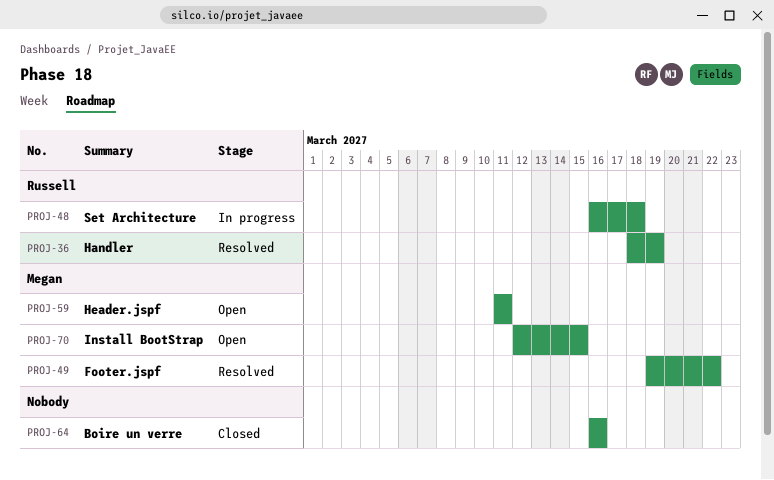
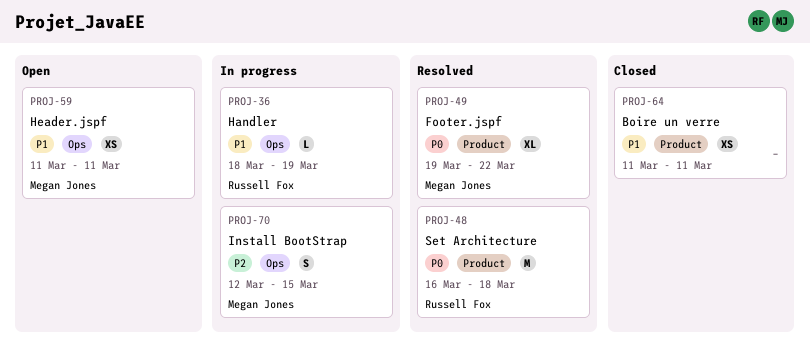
PROJ-36, status: Resolved -> In progress
PROJ-48, status: In progress -> Resolved
PROJ-64, start: Mar 16 -> Mar 11
PROJ-64, due: Mar 16 -> Mar 11
PROJ-70, status: Open -> In progress

